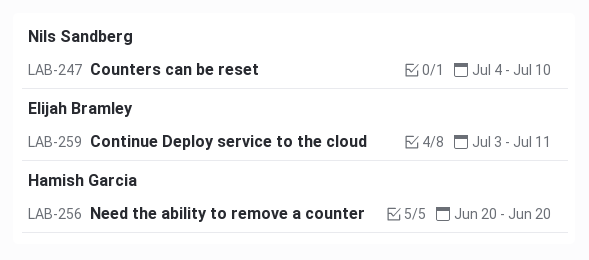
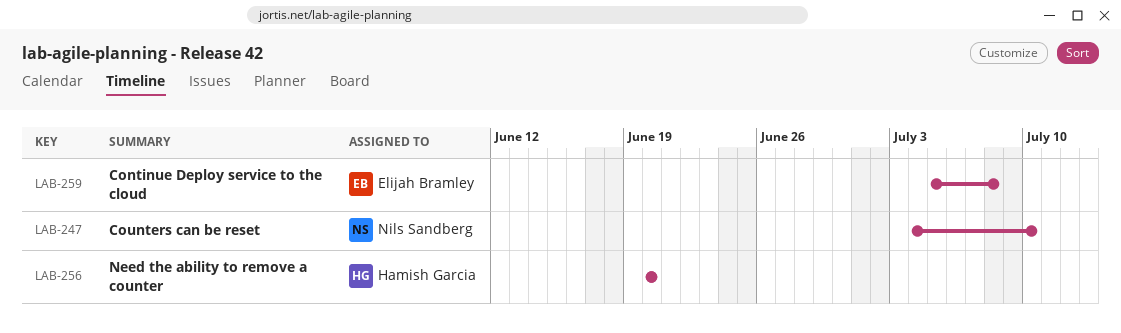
LAB-259, start: Jul 3 -> Jul 5
LAB-259, due: Jul 11 -> Jul 8

